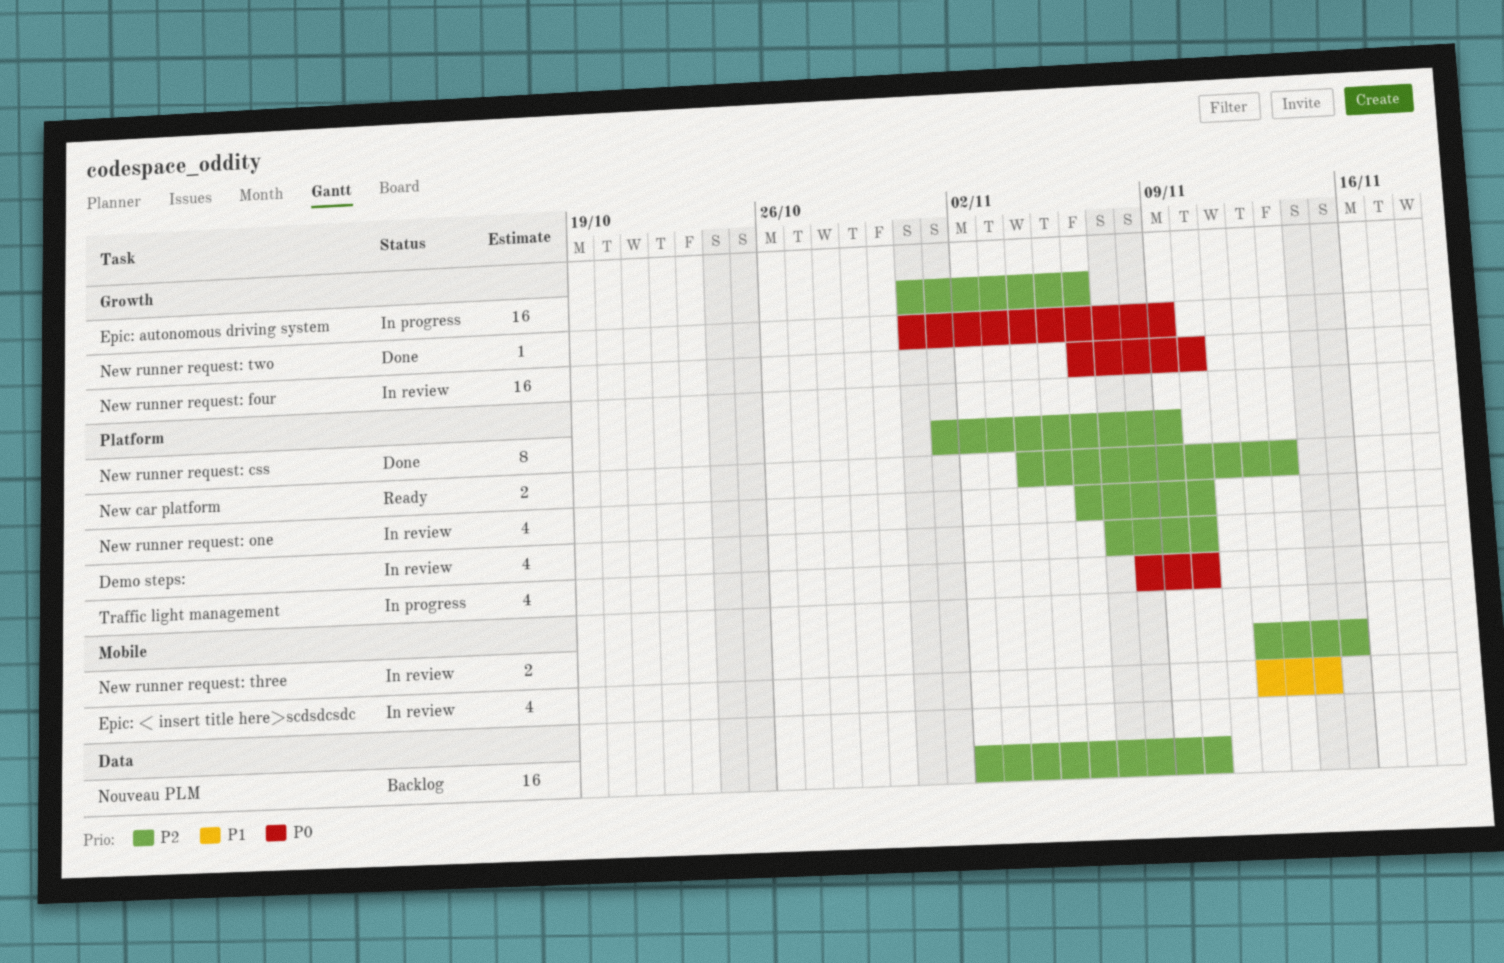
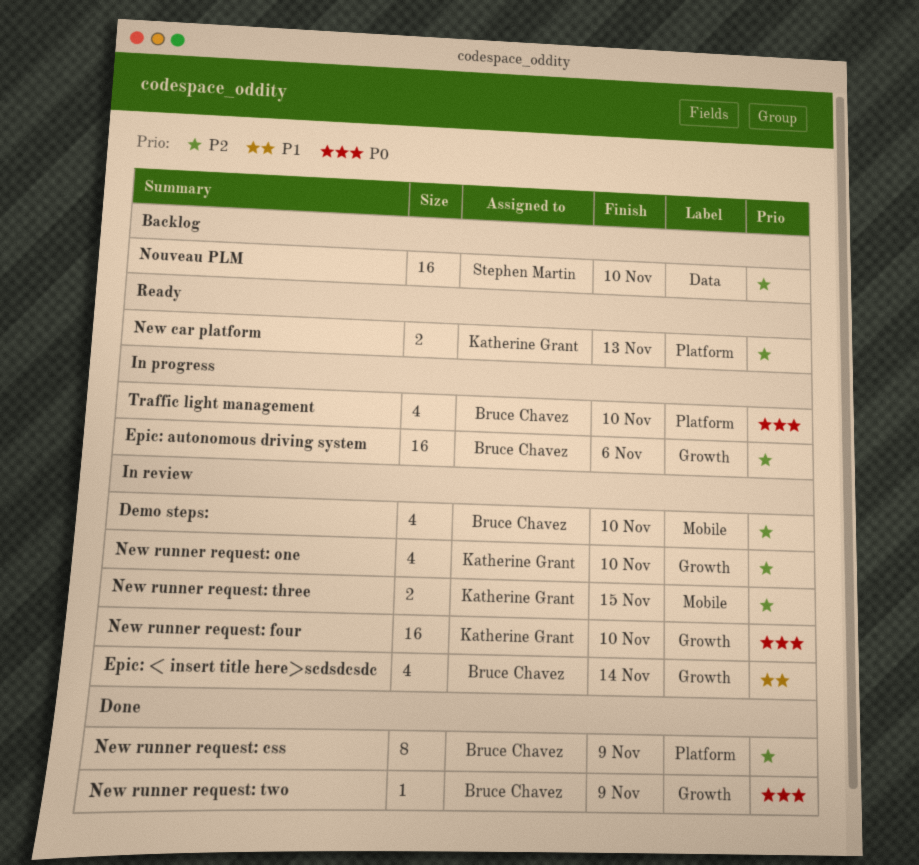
Demo steps:, label: Platform -> Mobile
Epic: < insert title here>scdsdcsdc, label: Mobile -> Growth
New runner request: one, label: Platform -> Growth

